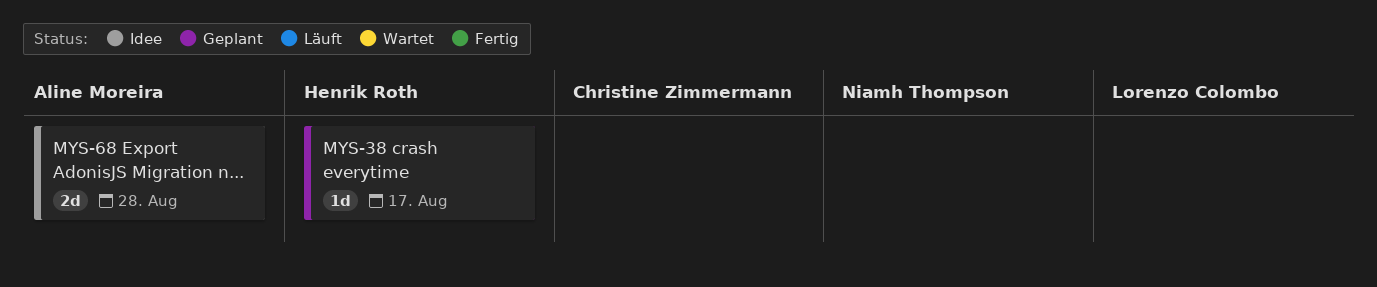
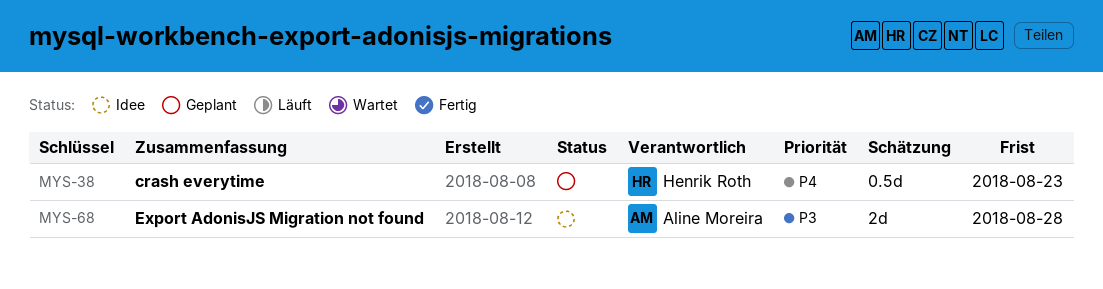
MYS-38, estimate: 1d -> 0.5d
MYS-38, due: Aug 17 -> Aug 23

